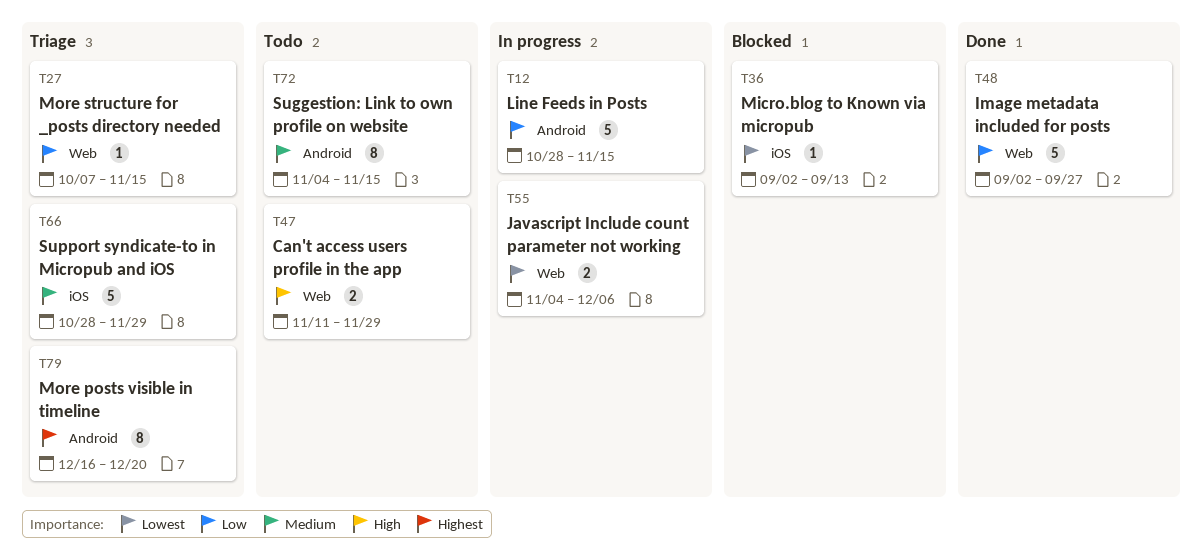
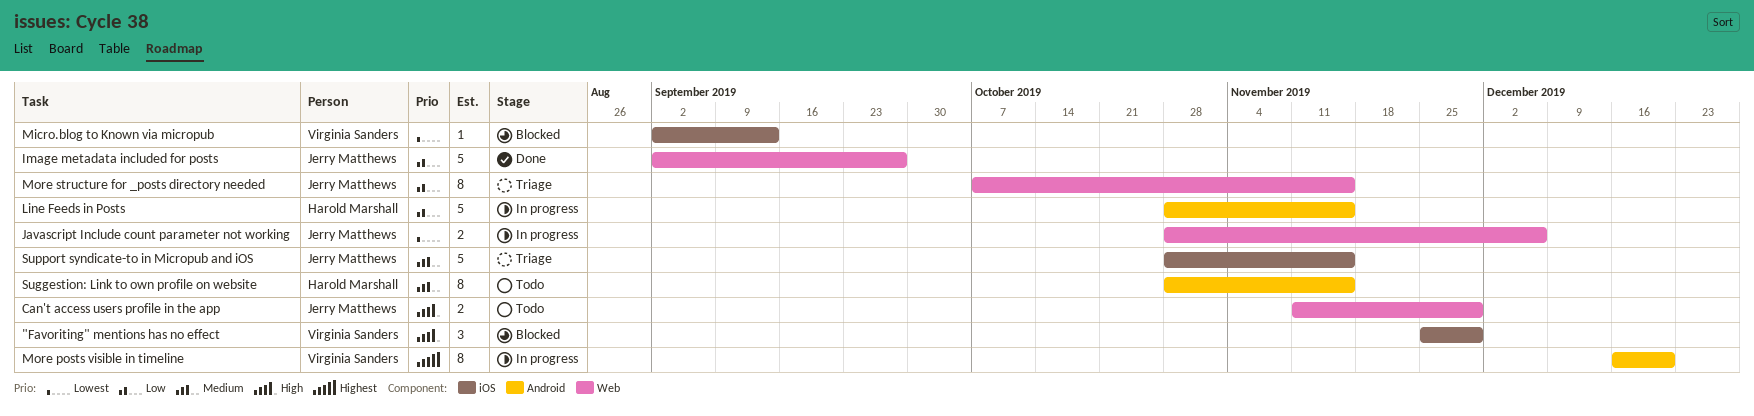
"Favoriting" mentions has no effect: none -> present
Javascript Include count parameter not working, start: Nov 4 -> Oct 28
More posts visible in timeline, status: Triage -> In progress
More structure for _posts directory needed, estimate: 1 -> 8
Suggestion: Link to own profile on website, start: Nov 4 -> Oct 28
Support syndicate-to in Micropub and iOS, due: Nov 29 -> Nov 15

